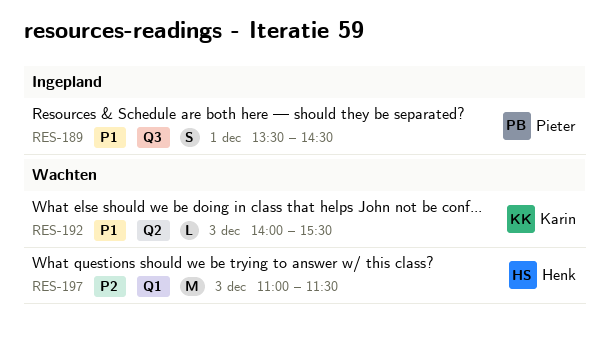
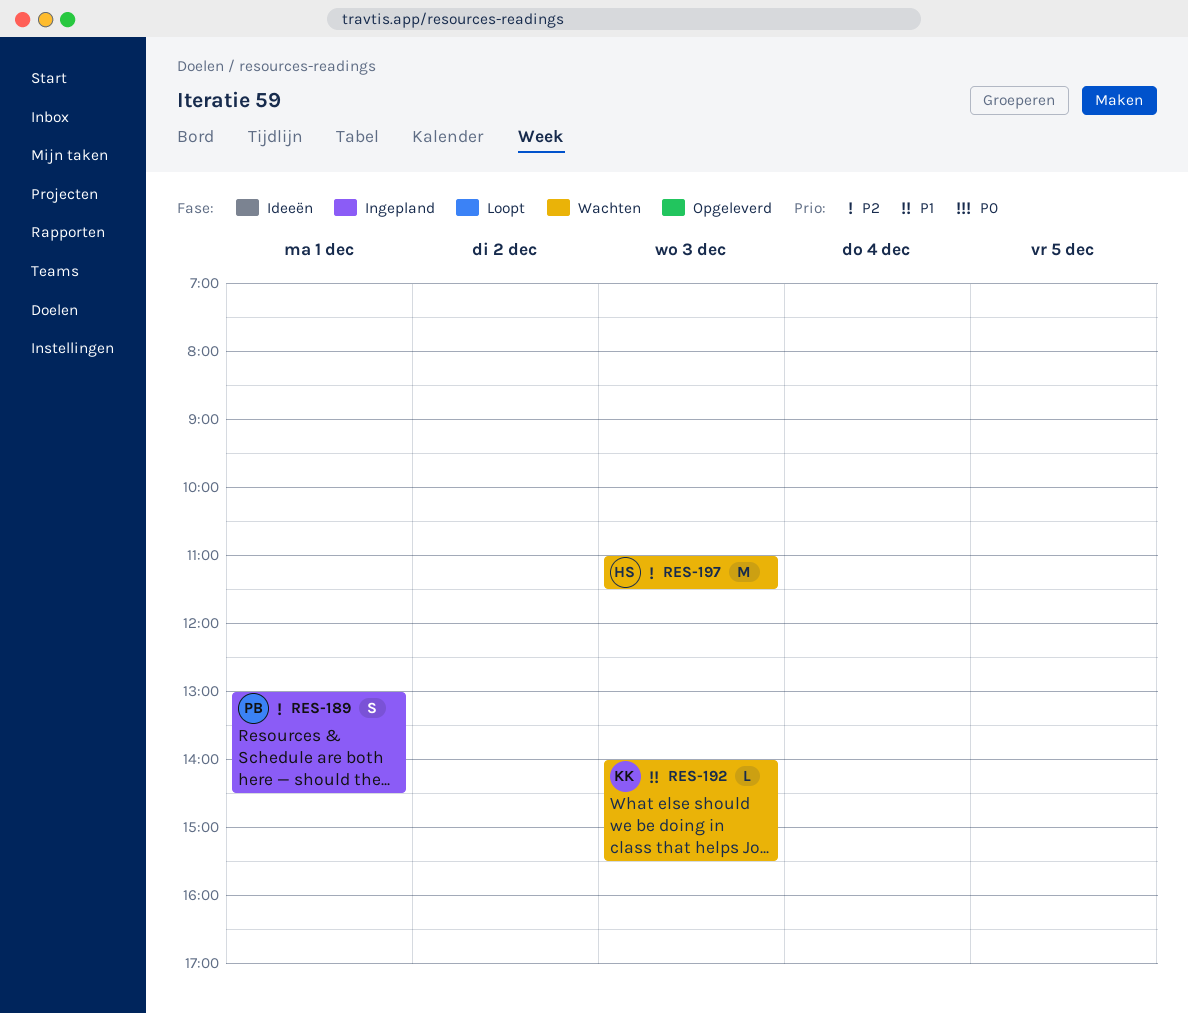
RES-189, priority: P1 -> P2
RES-189, begins: 13:30 -> 13:00

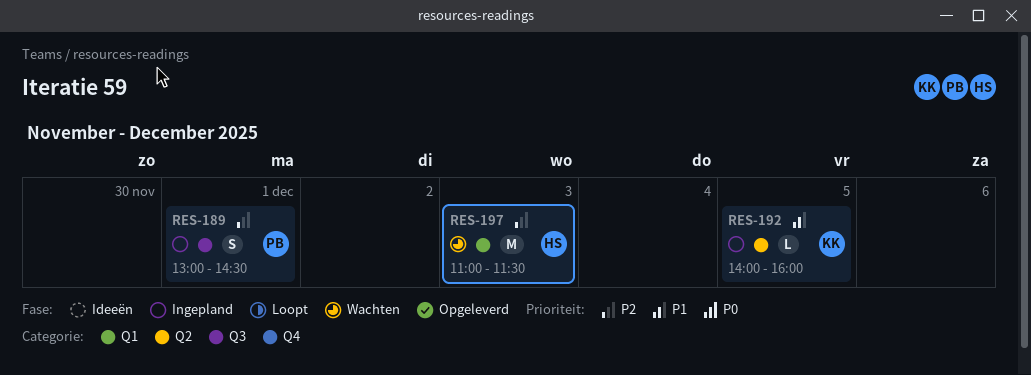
RES-192, status: Wachten -> Ingepland
RES-192, day: Dec 3 -> Dec 5
RES-192, ends: 15:30 -> 16:00

